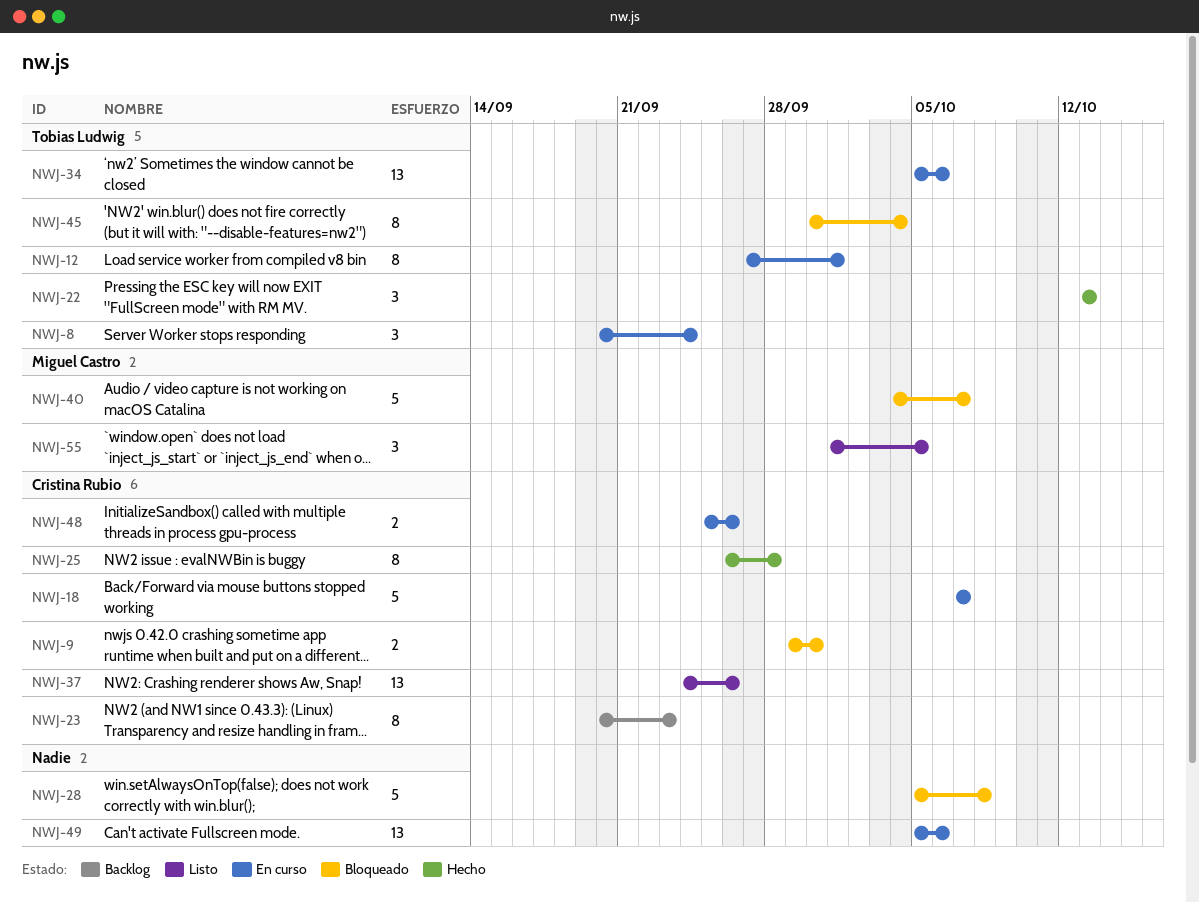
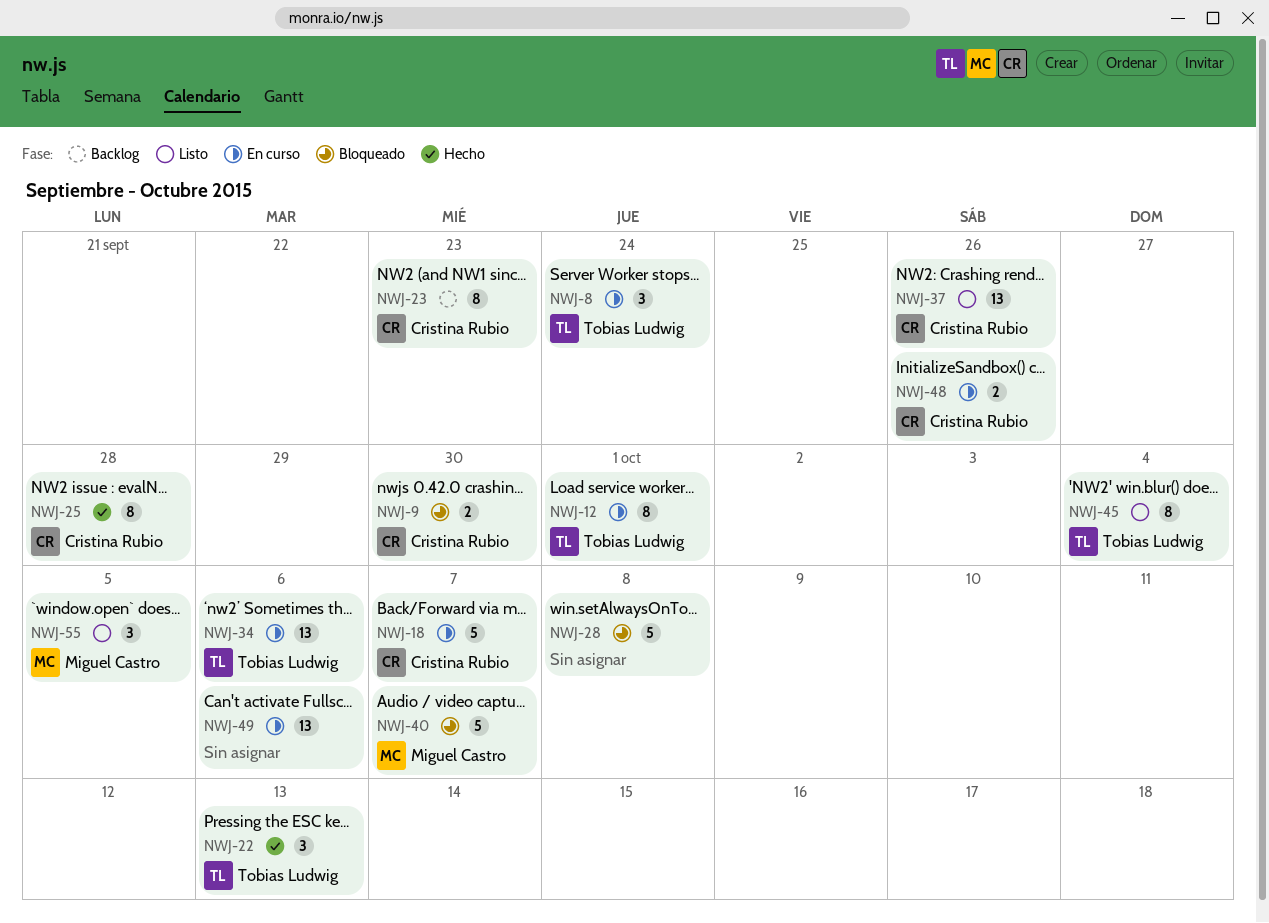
NWJ-45, status: Bloqueado -> Listo

